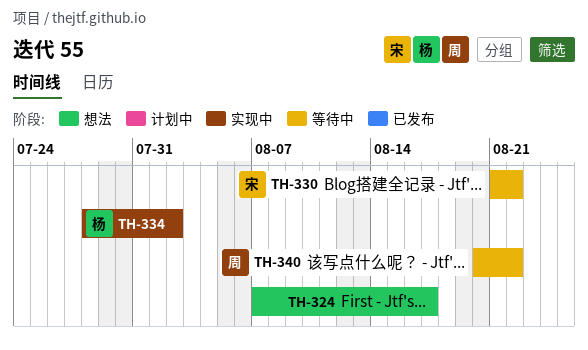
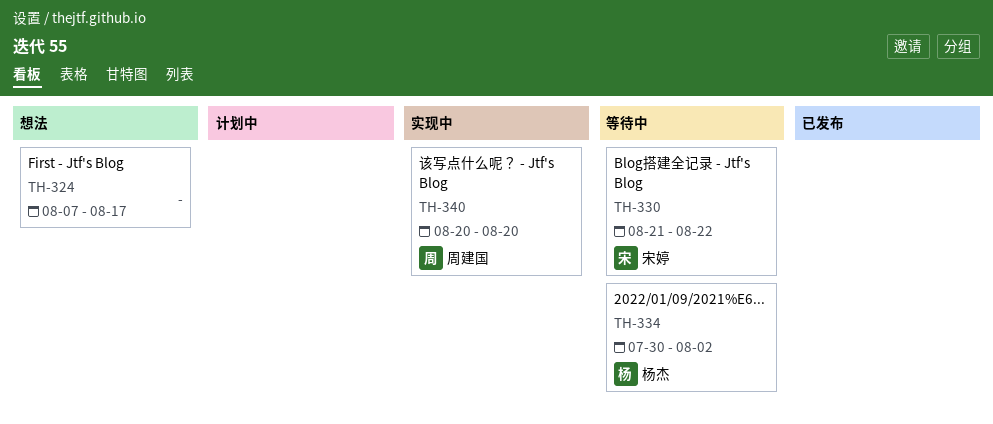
TH-334, status: 实现中 -> 等待中
TH-334, start: Jul 28 -> Jul 30
TH-340, status: 等待中 -> 实现中
TH-340, due: Aug 22 -> Aug 20

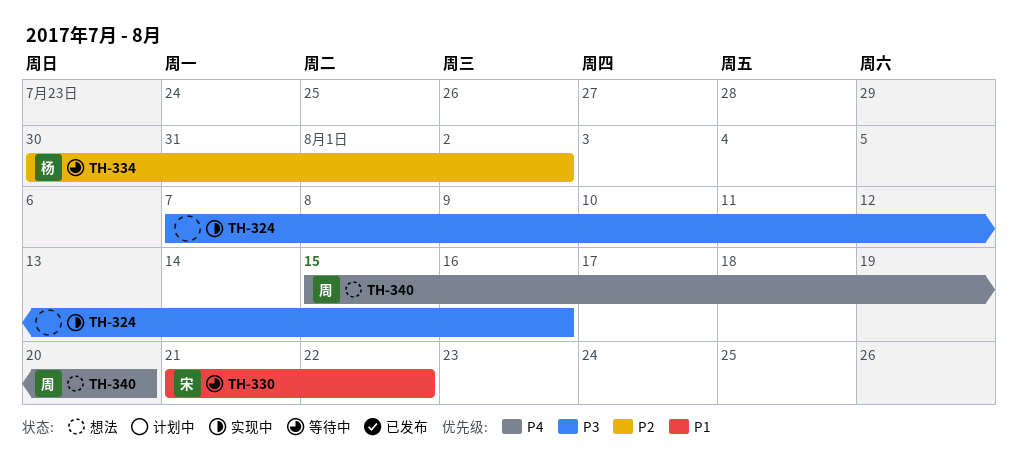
TH-324, status: 想法 -> 实现中
TH-324, due: Aug 17 -> Aug 16
TH-340, status: 实现中 -> 想法
TH-340, start: Aug 20 -> Aug 15

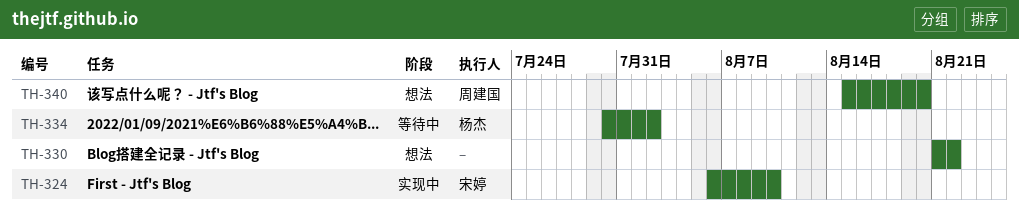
TH-324, owner: none -> 宋婷
TH-324, start: Aug 7 -> Aug 6
TH-324, due: Aug 16 -> Aug 10
TH-330, status: 等待中 -> 想法
TH-330, owner: 宋婷 -> none

